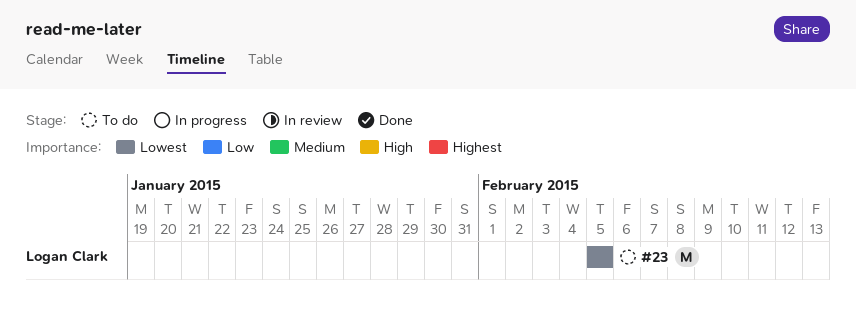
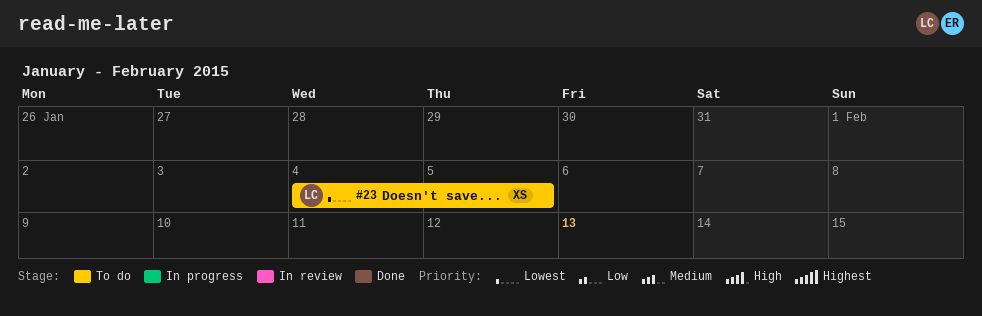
#23, estimate: M -> XS
#23, start: Feb 5 -> Feb 4

